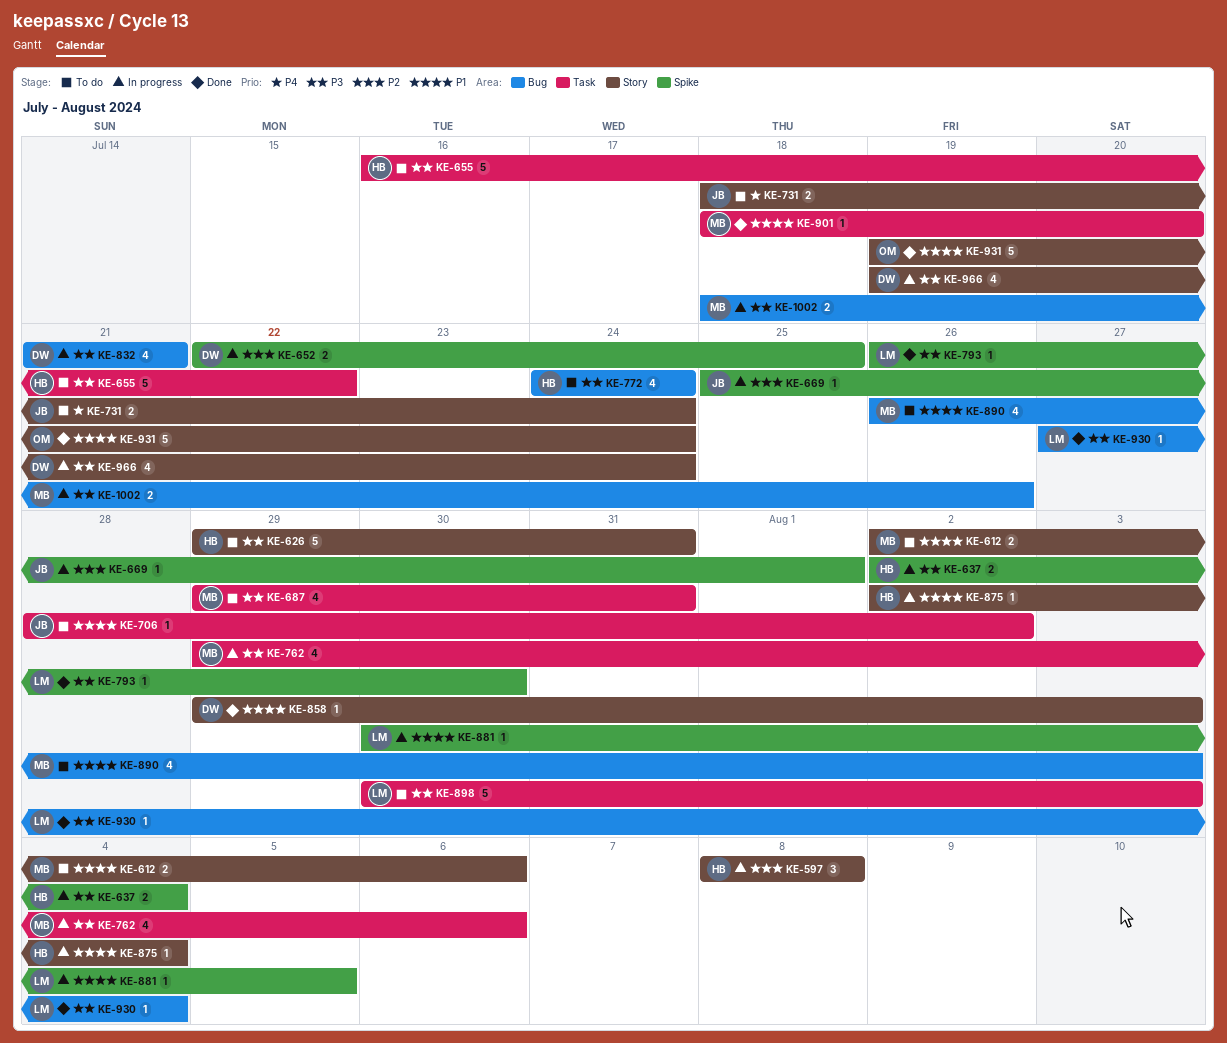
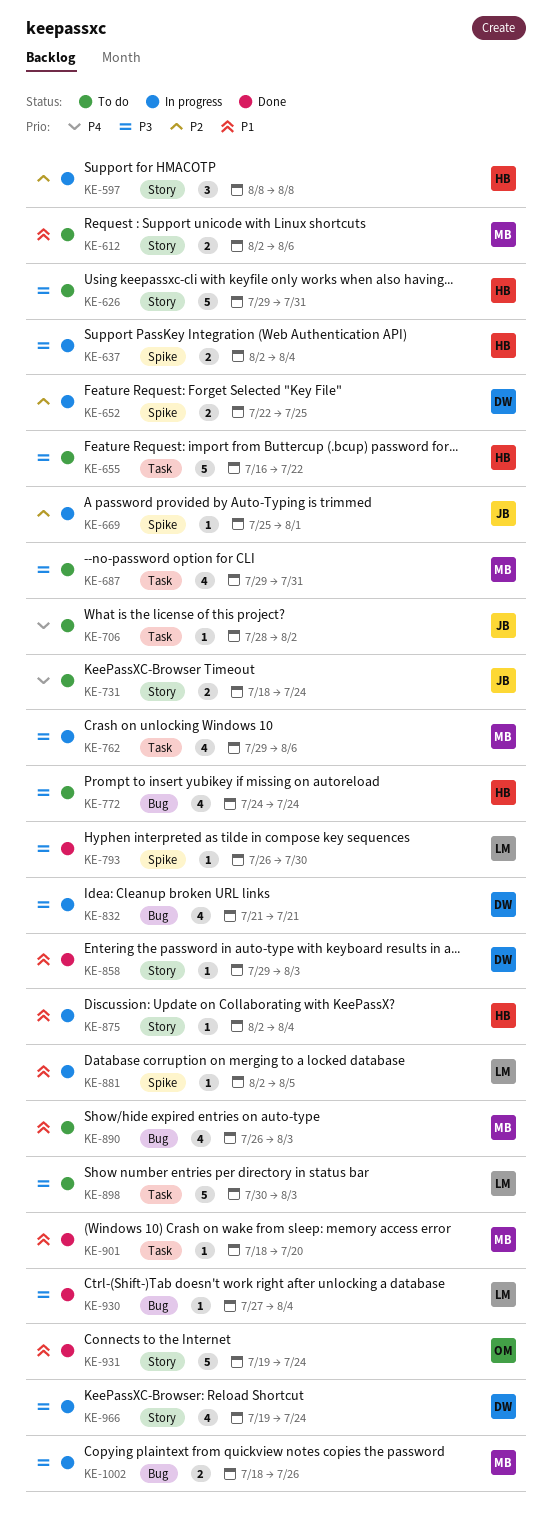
KE-706, priority: P1 -> P4
KE-881, start: Jul 30 -> Aug 2

